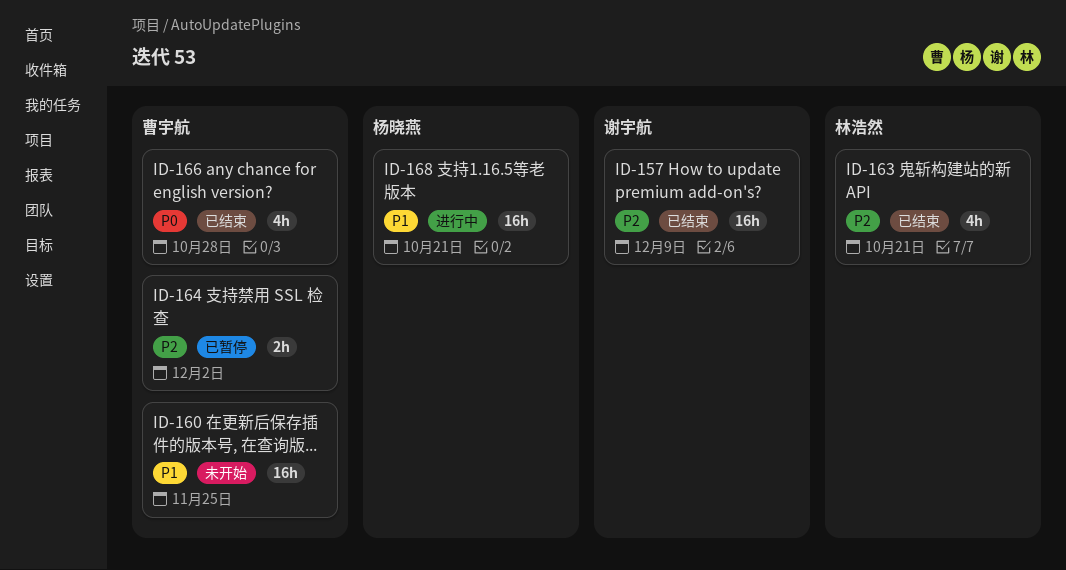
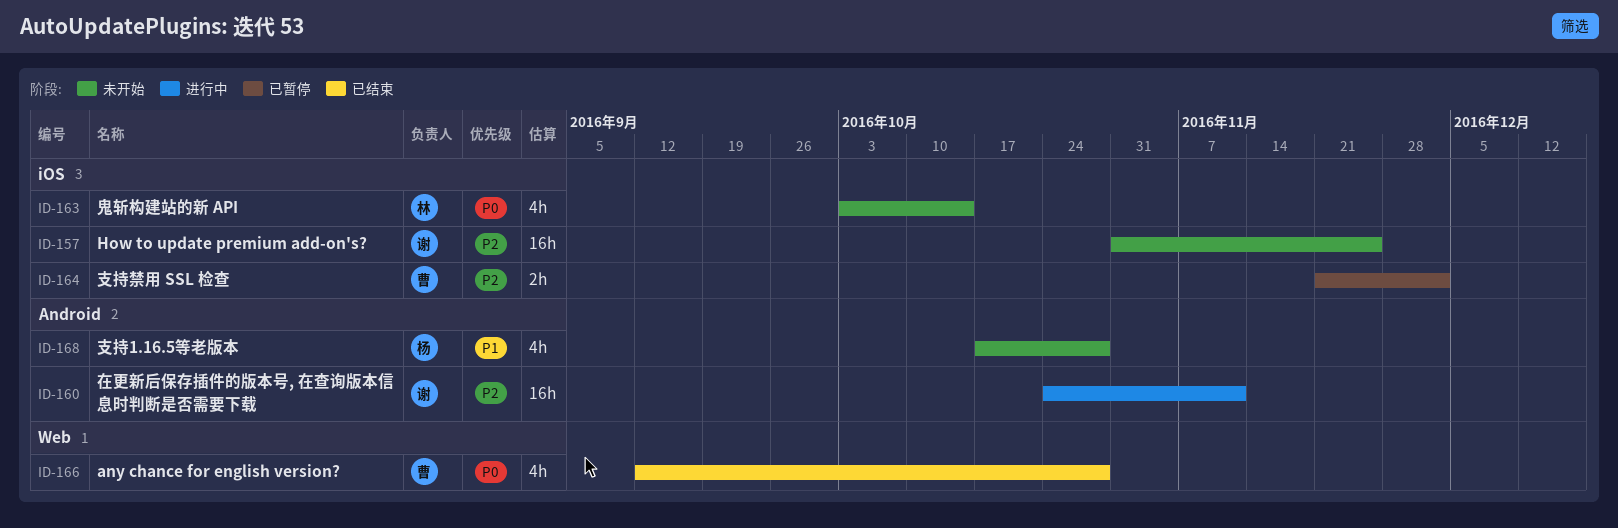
ID-157, status: 已结束 -> 未开始
ID-157, due: Dec 9 -> Nov 25
ID-160, status: 未开始 -> 进行中
ID-160, owner: 曹宇航 -> 谢宇航
ID-160, priority: P1 -> P2
ID-160, due: Nov 25 -> Nov 11
ID-163, status: 已结束 -> 未开始
ID-163, priority: P2 -> P0
ID-163, due: Oct 21 -> Oct 14
ID-168, status: 进行中 -> 未开始
ID-168, estimate: 16h -> 4h
ID-168, due: Oct 21 -> Oct 28

